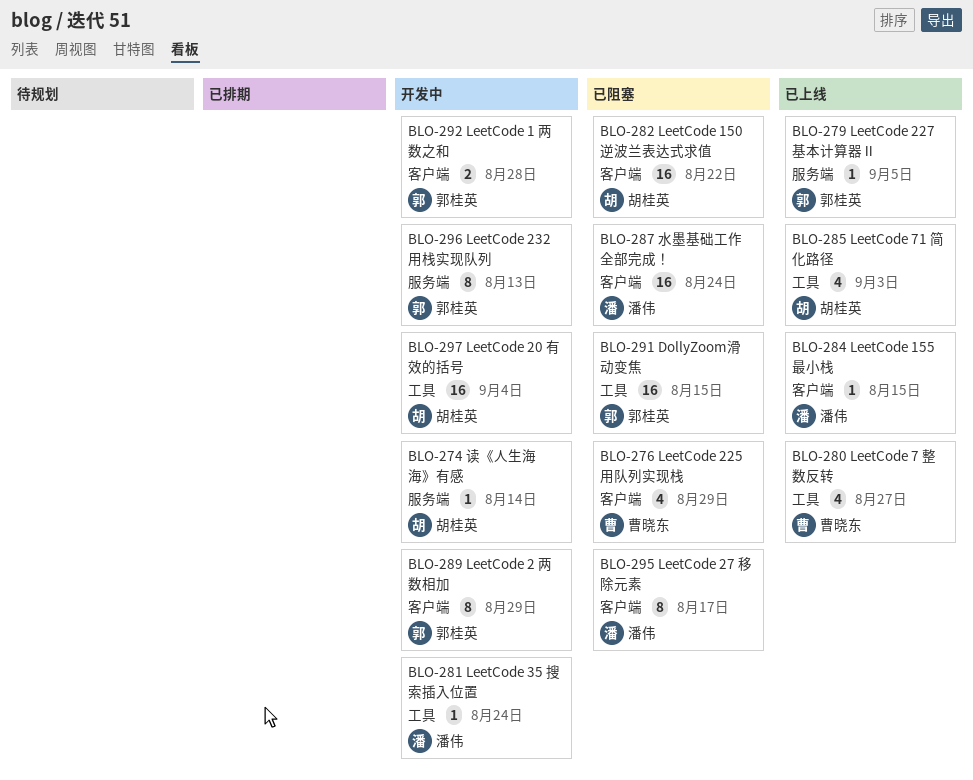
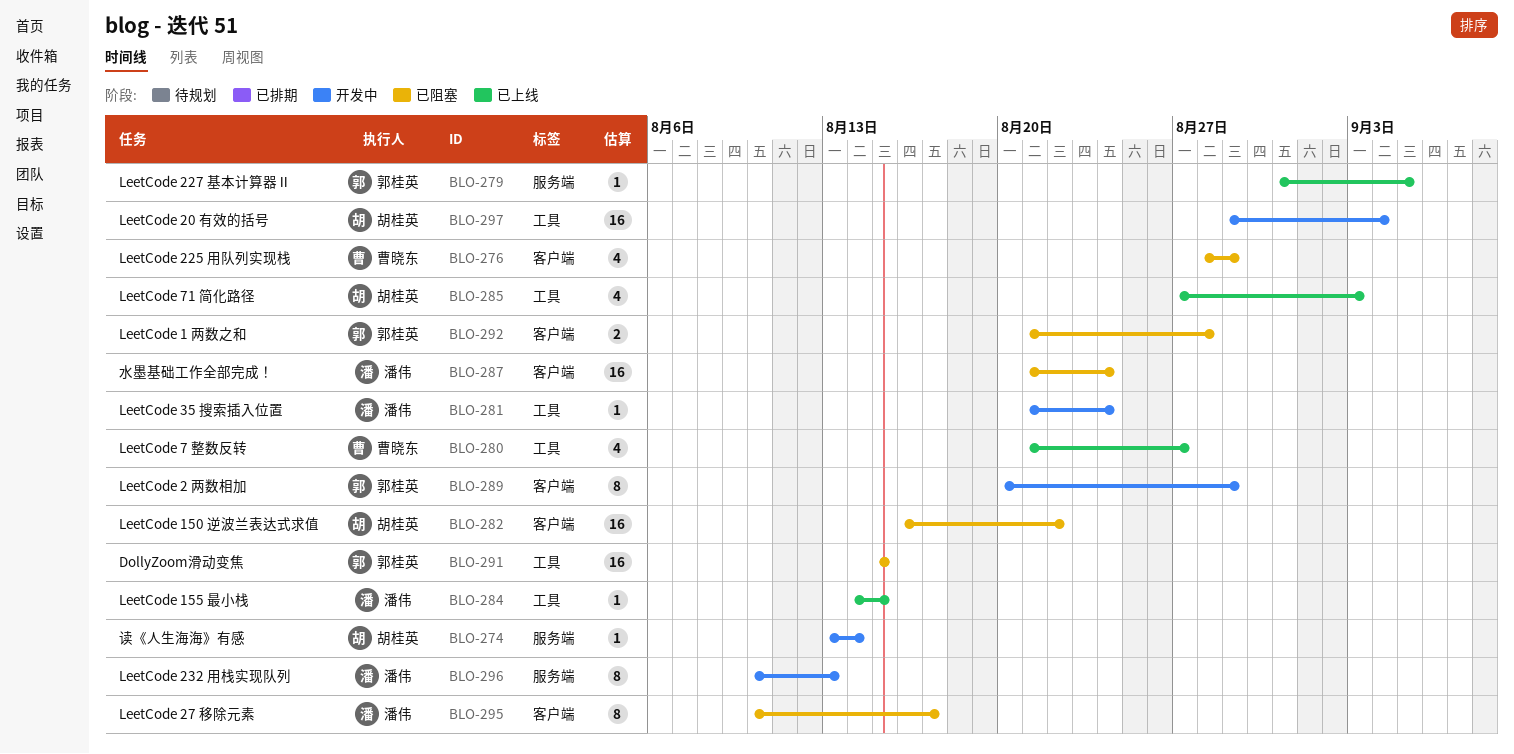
BLO-284, label: 客户端 -> 工具
BLO-292, status: 开发中 -> 已阻塞
BLO-296, owner: 郭桂英 -> 潘伟

